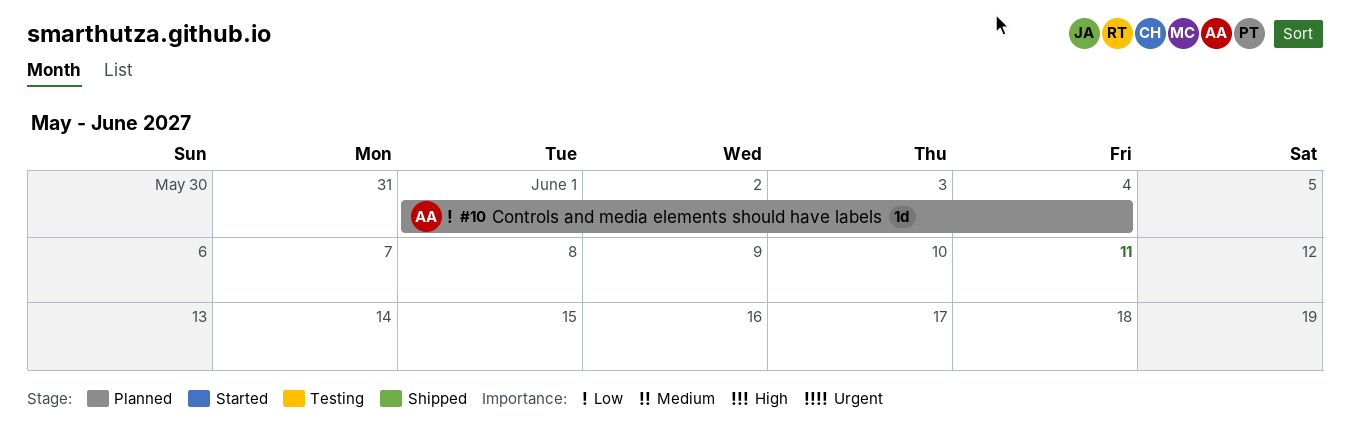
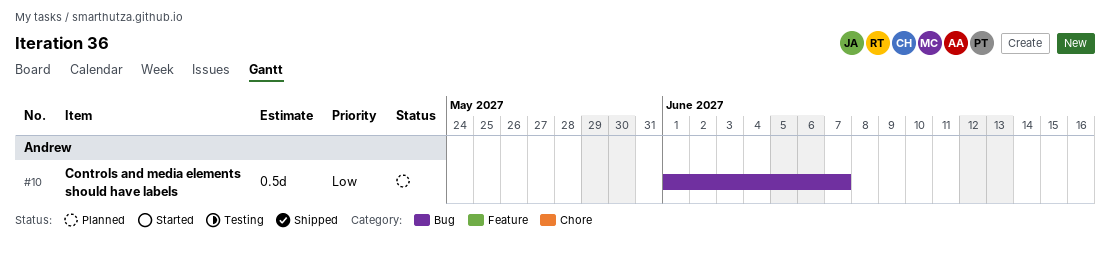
#10, estimate: 1d -> 0.5d
#10, due: Jun 4 -> Jun 7

